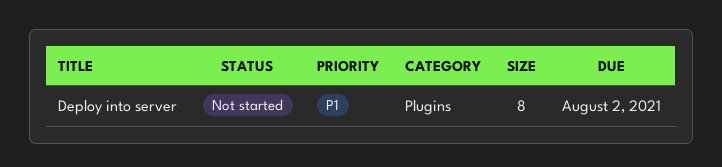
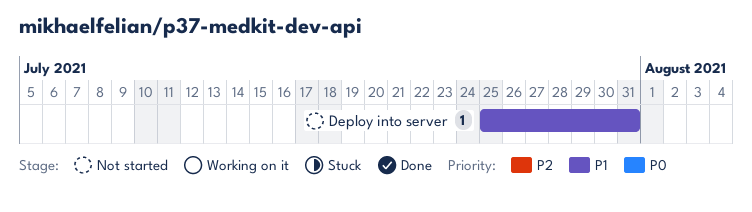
Deploy into server, estimate: 8 -> 1
Deploy into server, due: Aug 2 -> Jul 31

